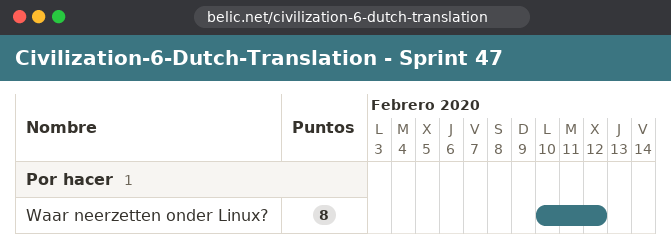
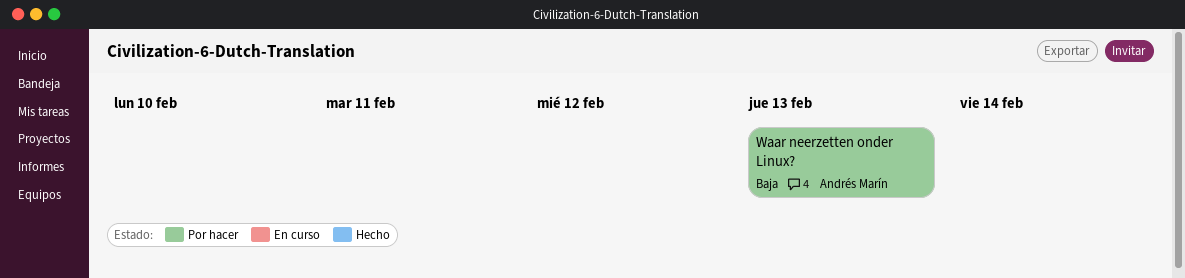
Waar neerzetten onder Linux?, due: Feb 12 -> Feb 13

